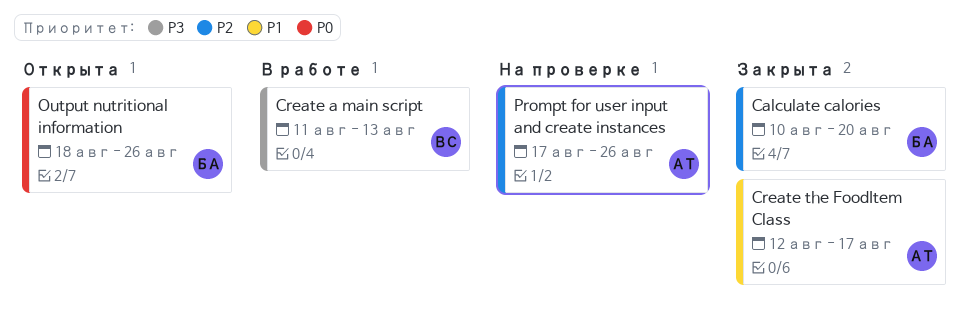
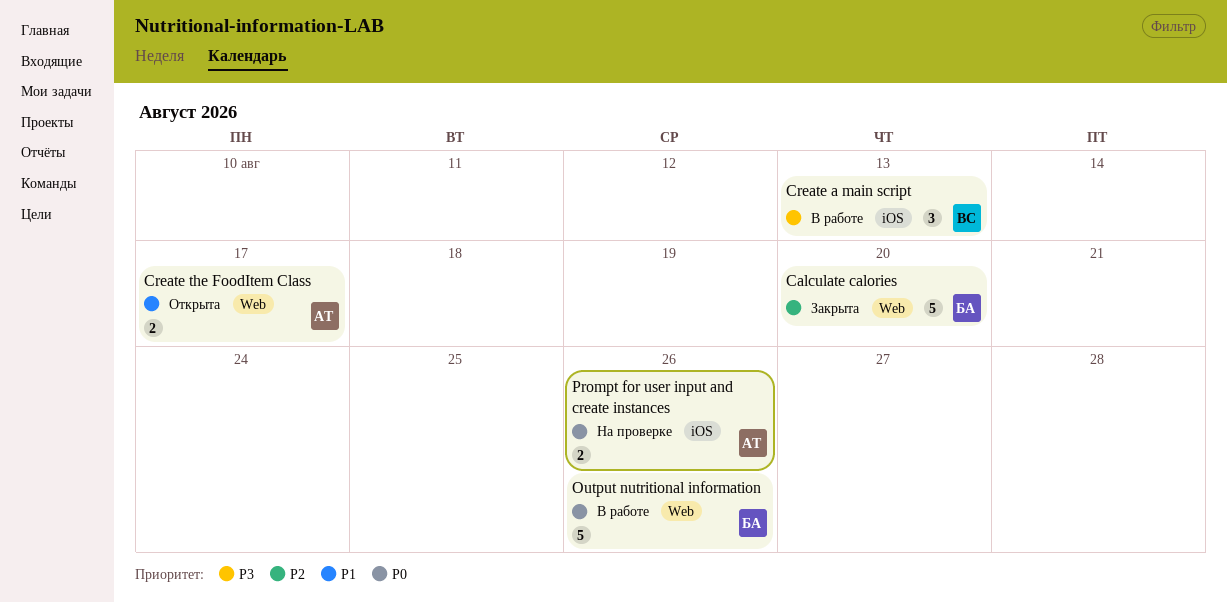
Create the FoodItem Class, status: Закрыта -> Открыта
Output nutritional information, status: Открыта -> В работе
Prompt for user input and create instances, priority: P2 -> P0

